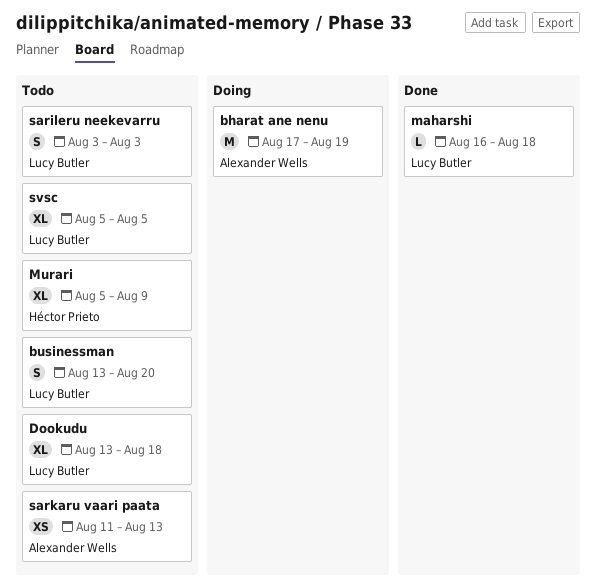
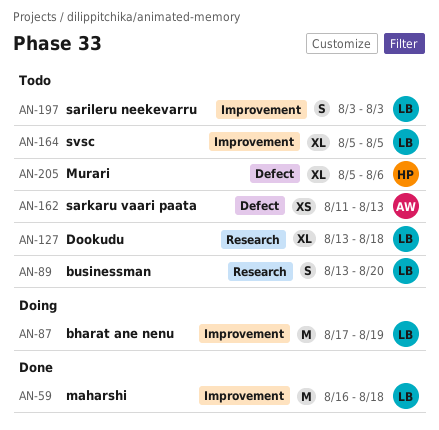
bharat ane nenu, owner: Alexander Wells -> Lucy Butler
maharshi, estimate: L -> M
Murari, due: Aug 9 -> Aug 6

